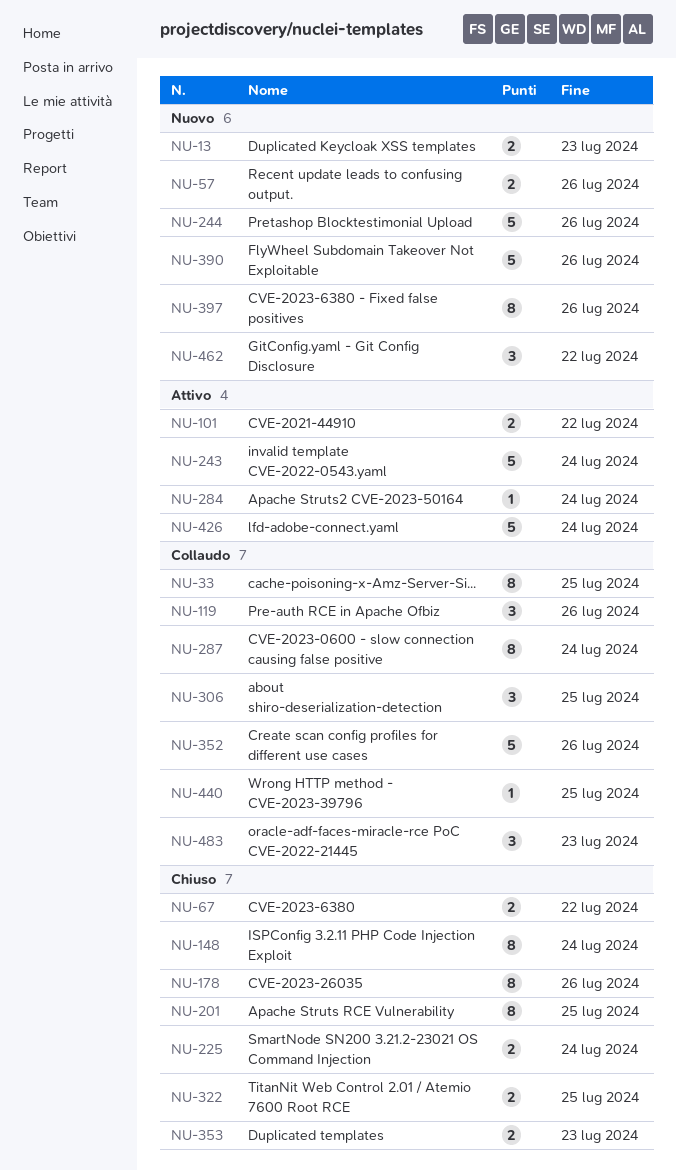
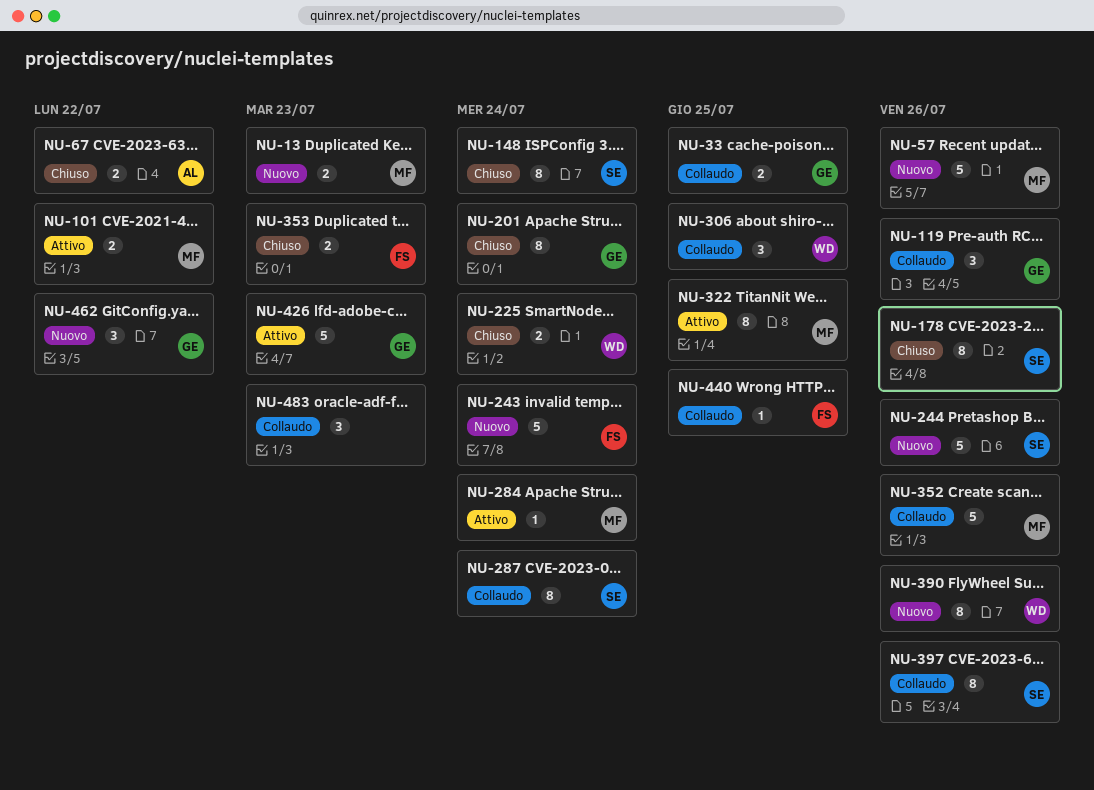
NU-33, estimate: 8 -> 2
NU-57, estimate: 2 -> 5
NU-201, due: Jul 25 -> Jul 24
NU-243, status: Attivo -> Nuovo
NU-322, status: Chiuso -> Attivo
NU-322, estimate: 2 -> 8
NU-390, estimate: 5 -> 8
NU-397, status: Nuovo -> Collaudo
NU-426, due: Jul 24 -> Jul 23

